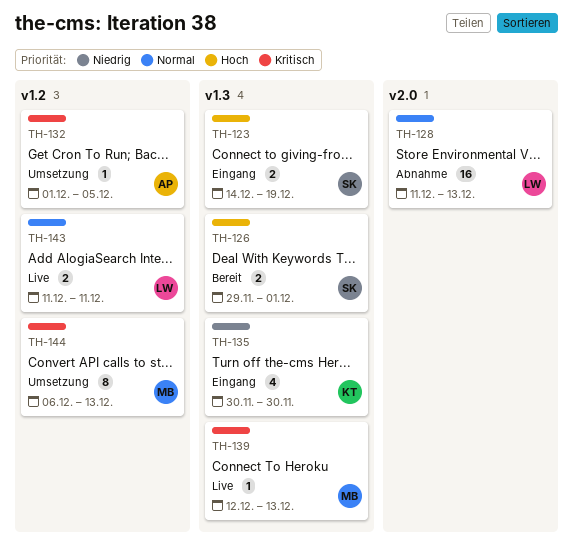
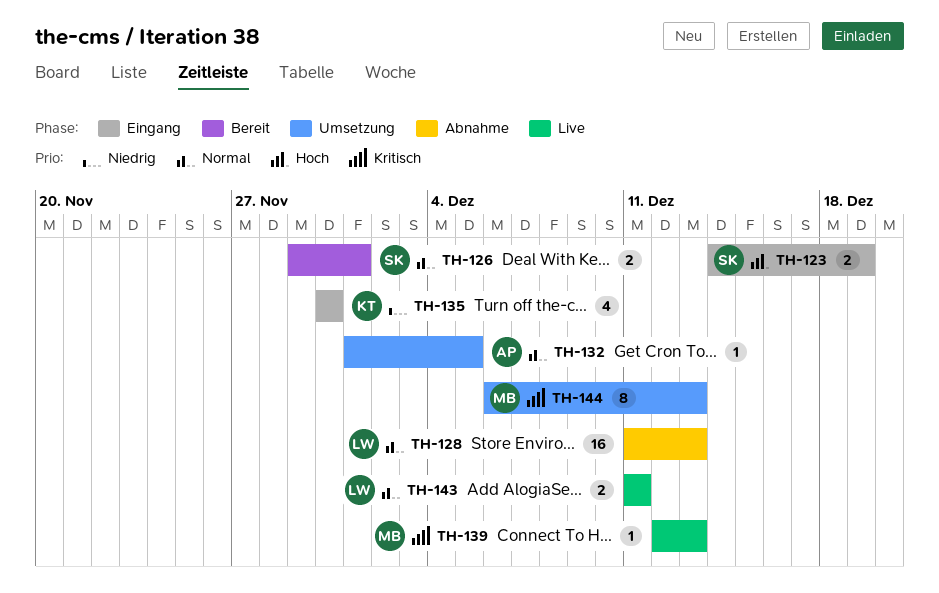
TH-126, priority: Hoch -> Normal
TH-132, priority: Kritisch -> Normal

